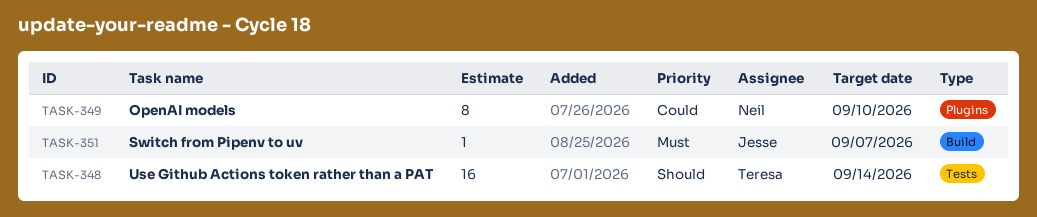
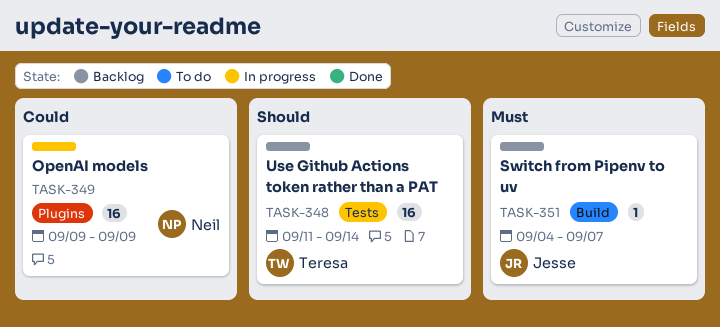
TASK-349, estimate: 8 -> 16
TASK-349, due: Sep 10 -> Sep 9

